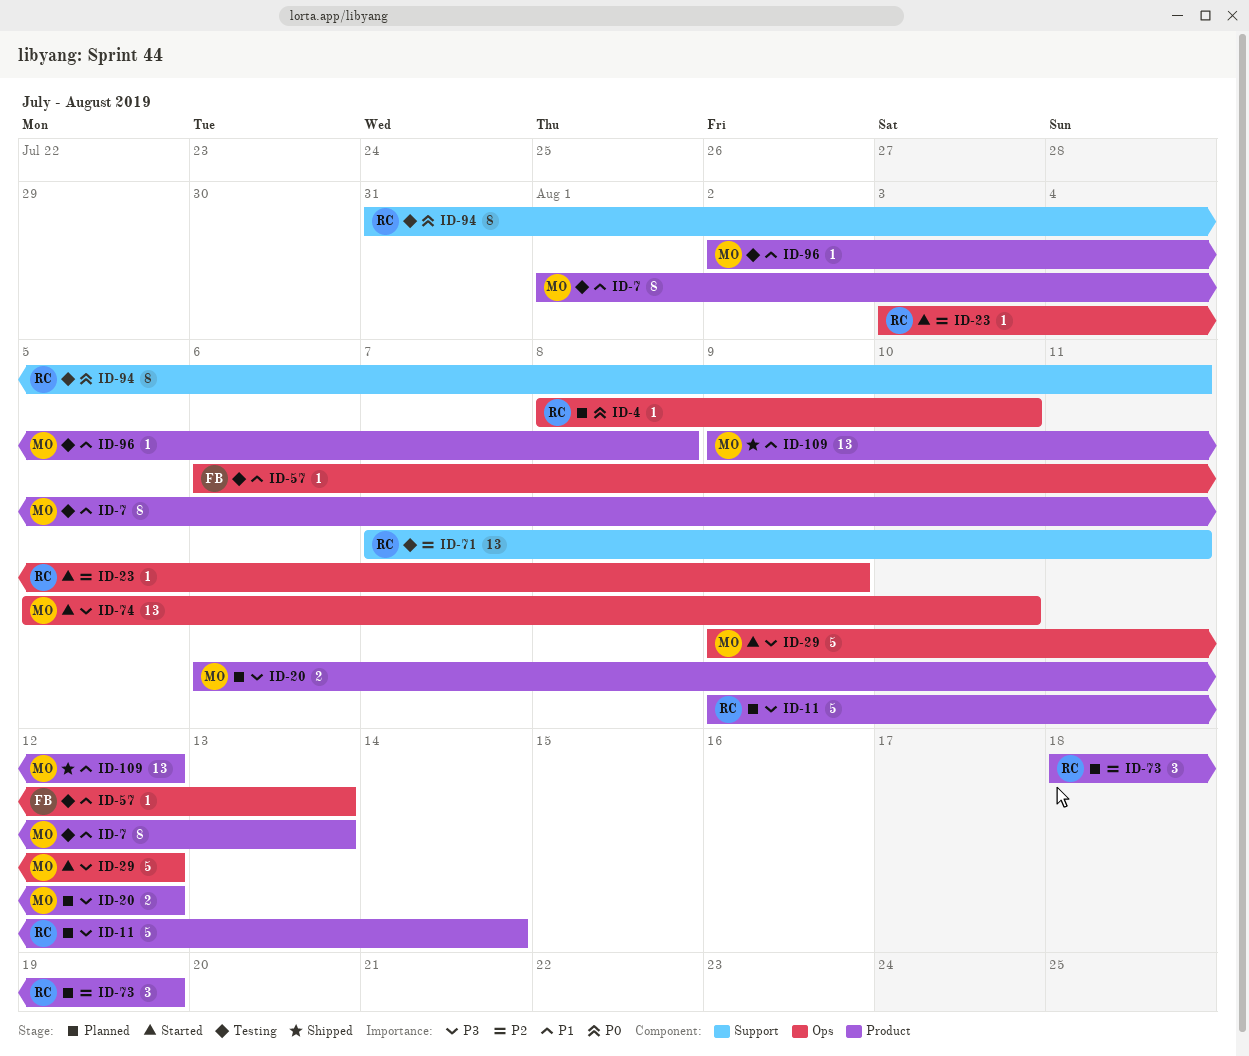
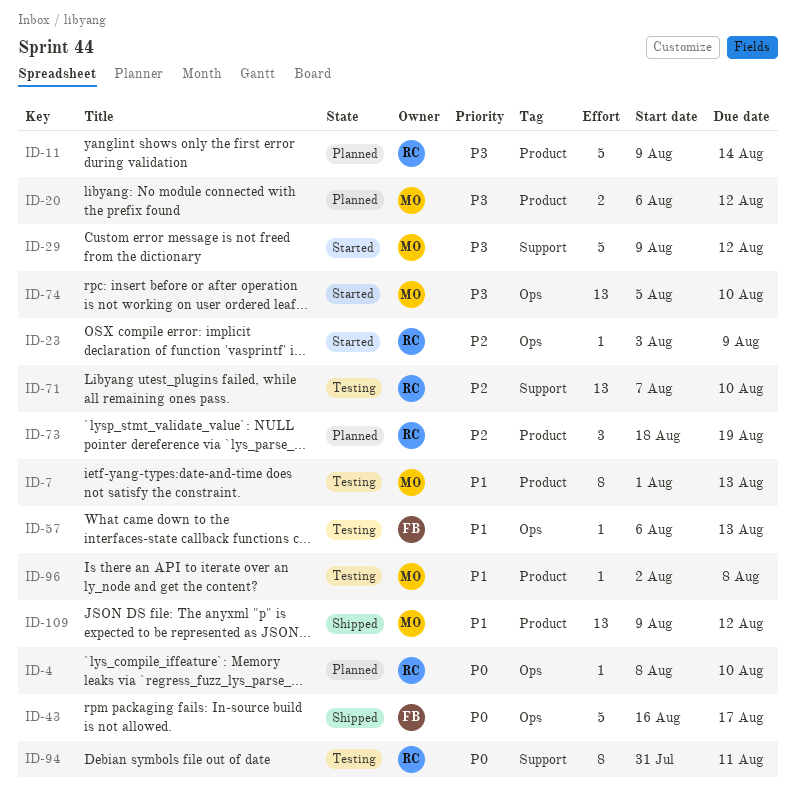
ID-29, label: Ops -> Support
ID-43: none -> present
ID-71, due: Aug 11 -> Aug 10

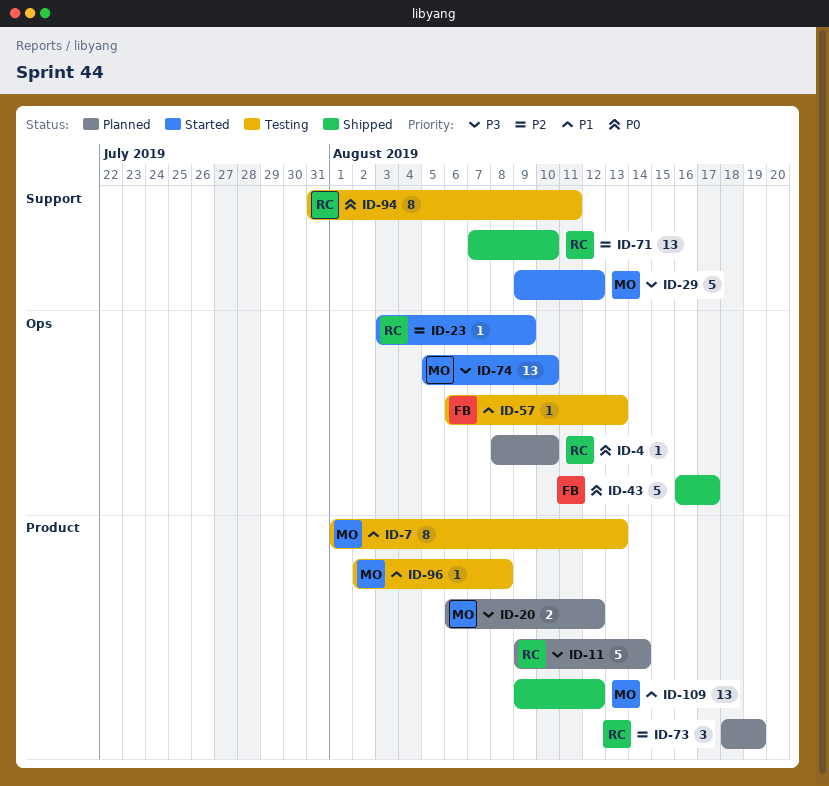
ID-71, status: Testing -> Shipped

